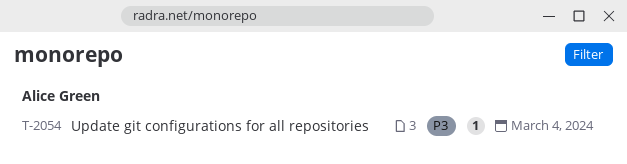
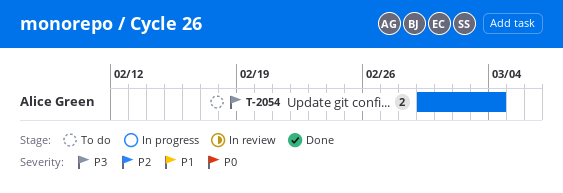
T-2054, estimate: 1 -> 2

